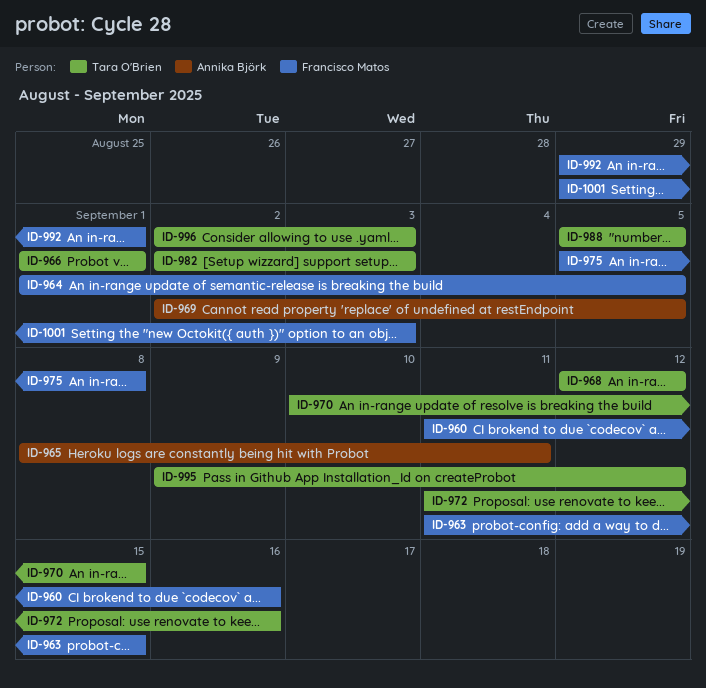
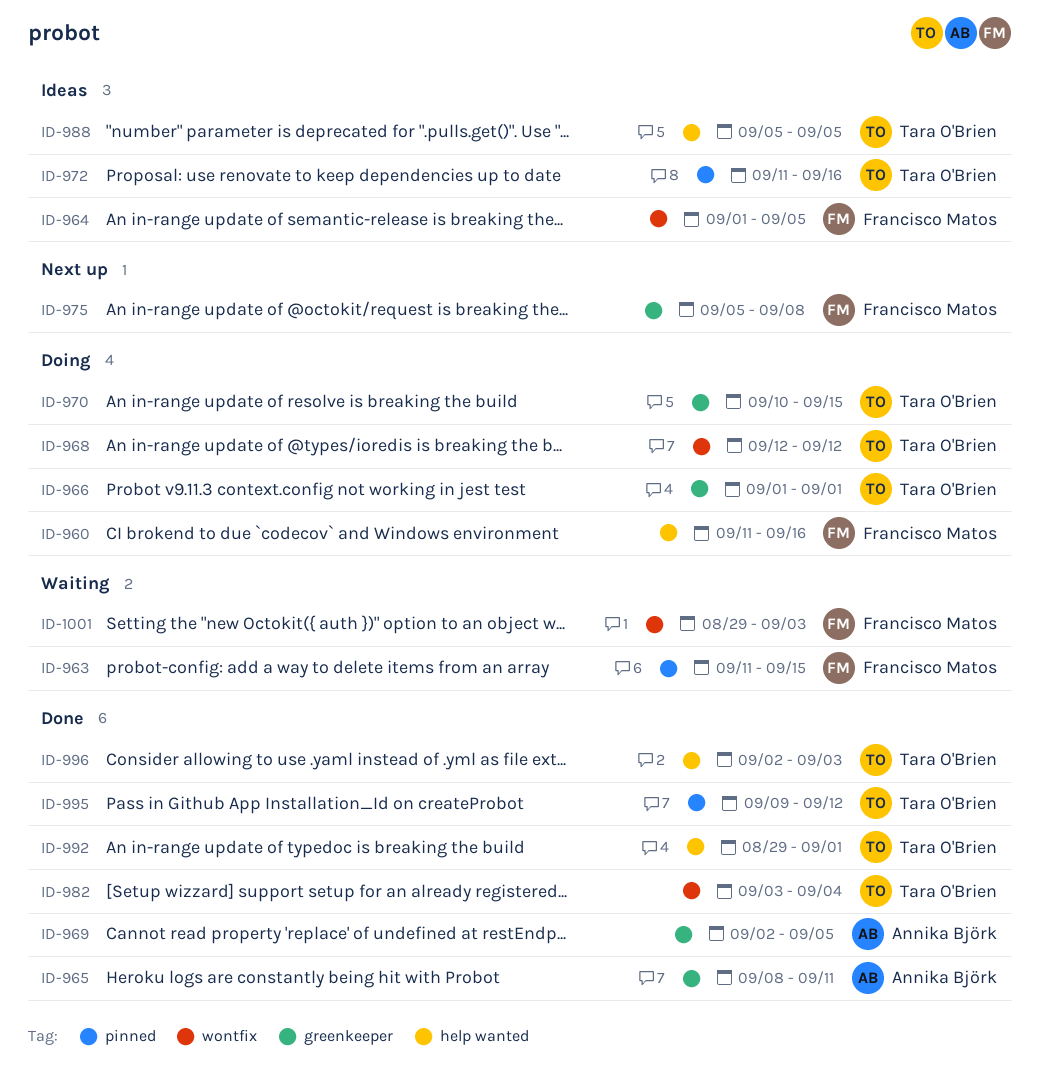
ID-982, start: Sep 2 -> Sep 3
ID-982, due: Sep 3 -> Sep 4
ID-992, owner: Francisco Matos -> Tara O'Brien

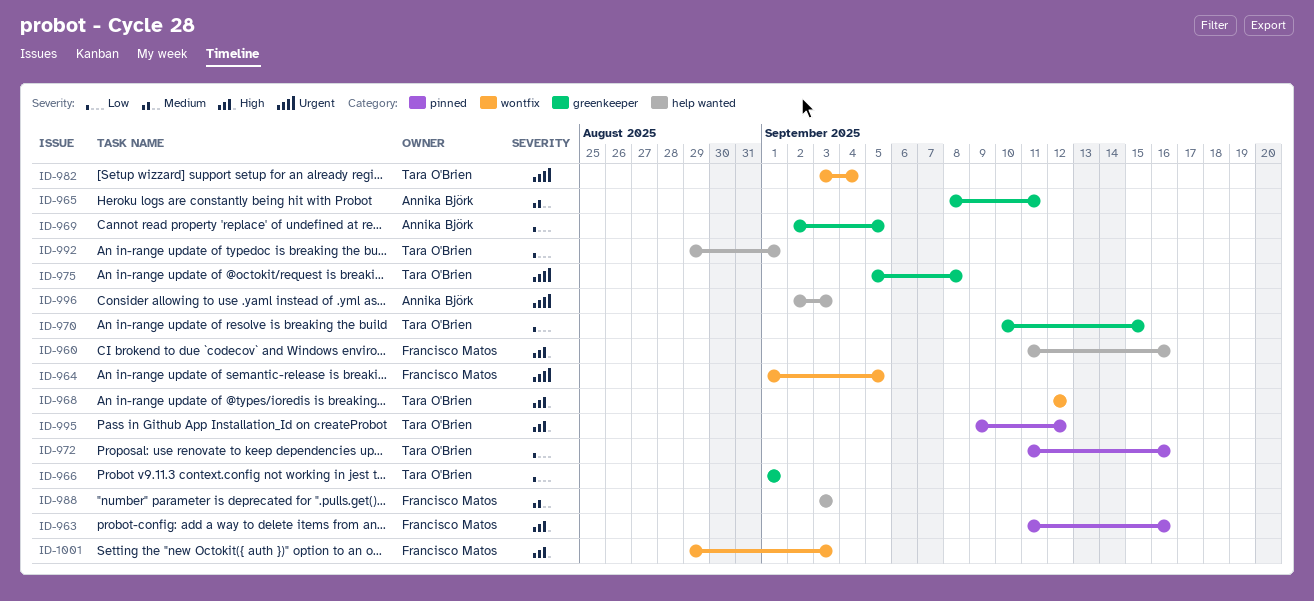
ID-963, due: Sep 15 -> Sep 16
ID-975, owner: Francisco Matos -> Tara O'Brien
ID-988, owner: Tara O'Brien -> Francisco Matos
ID-988, start: Sep 5 -> Sep 3
ID-988, due: Sep 5 -> Sep 3
ID-996, owner: Tara O'Brien -> Annika Björk

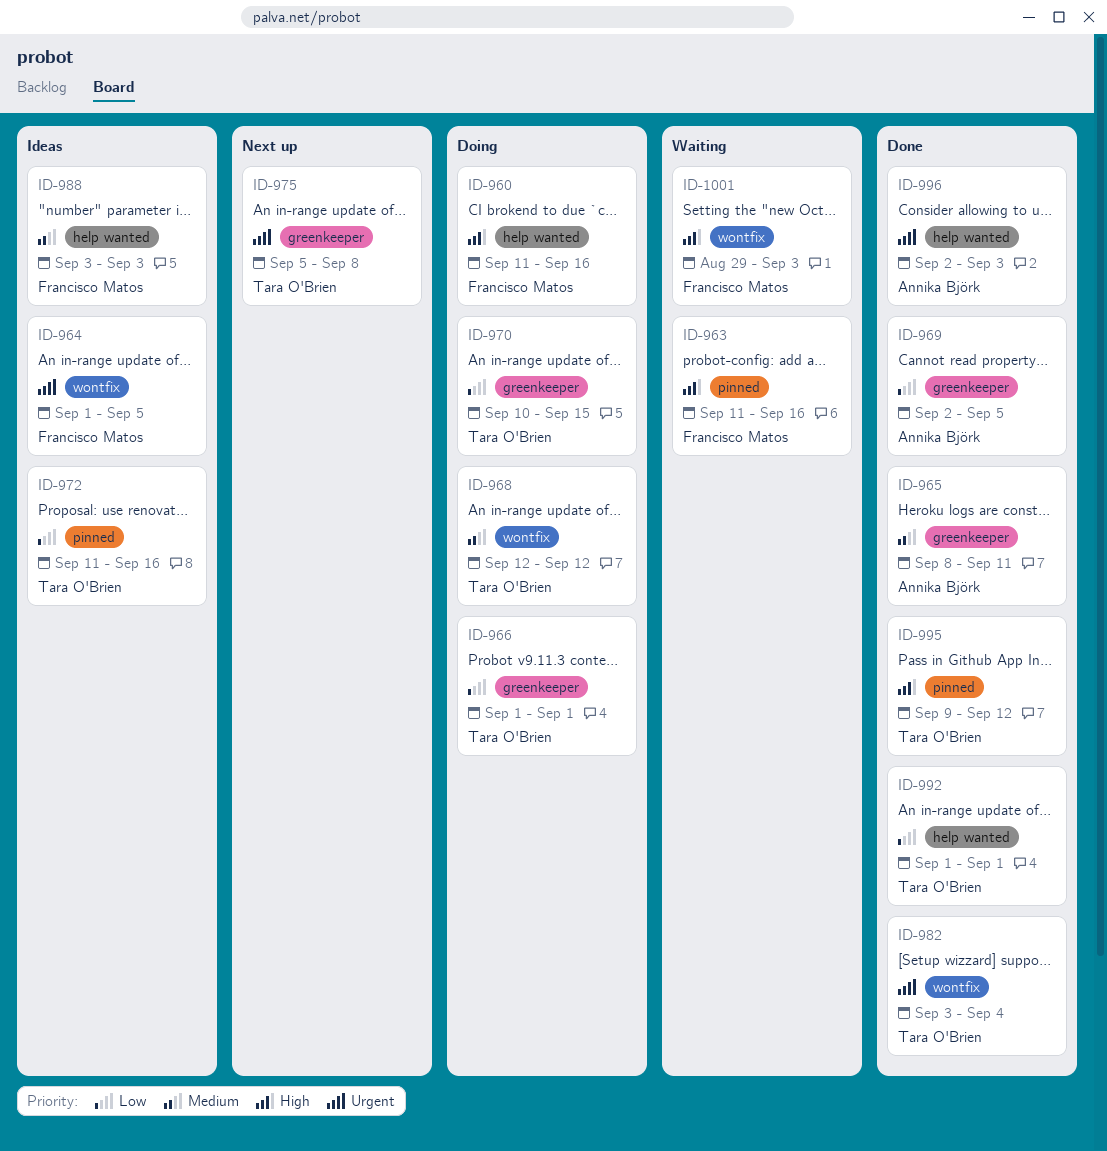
ID-968, priority: High -> Medium
ID-992, start: Aug 29 -> Sep 1

